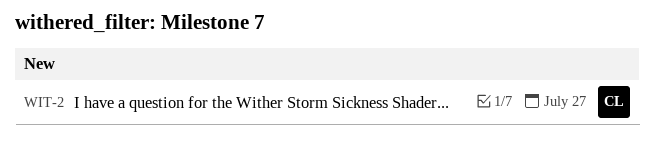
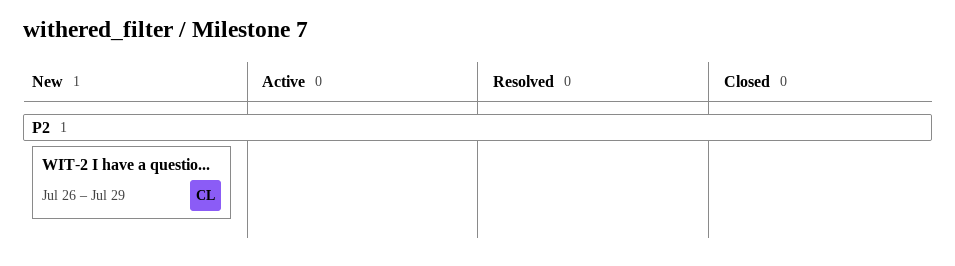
WIT-2, due: Jul 27 -> Jul 29

